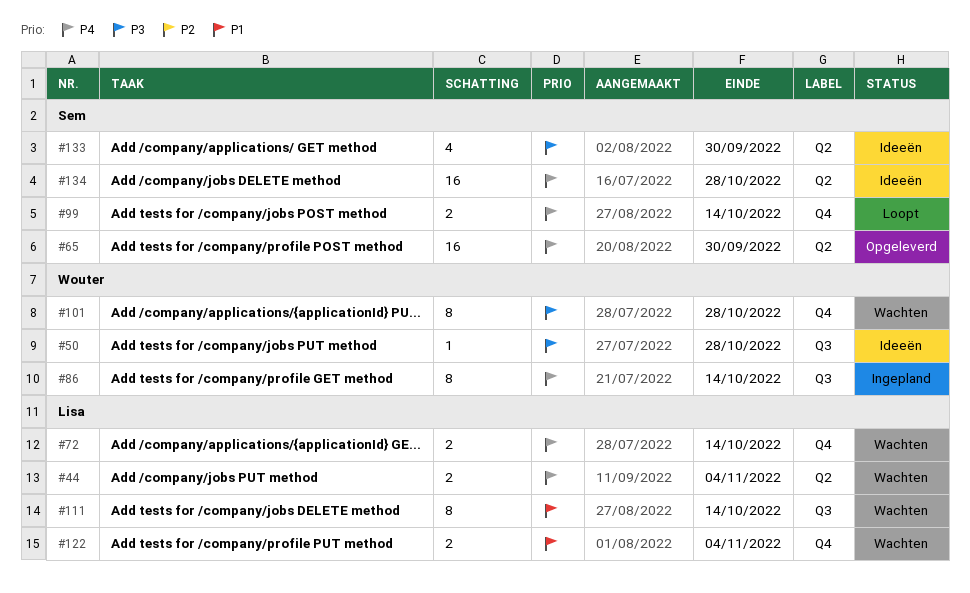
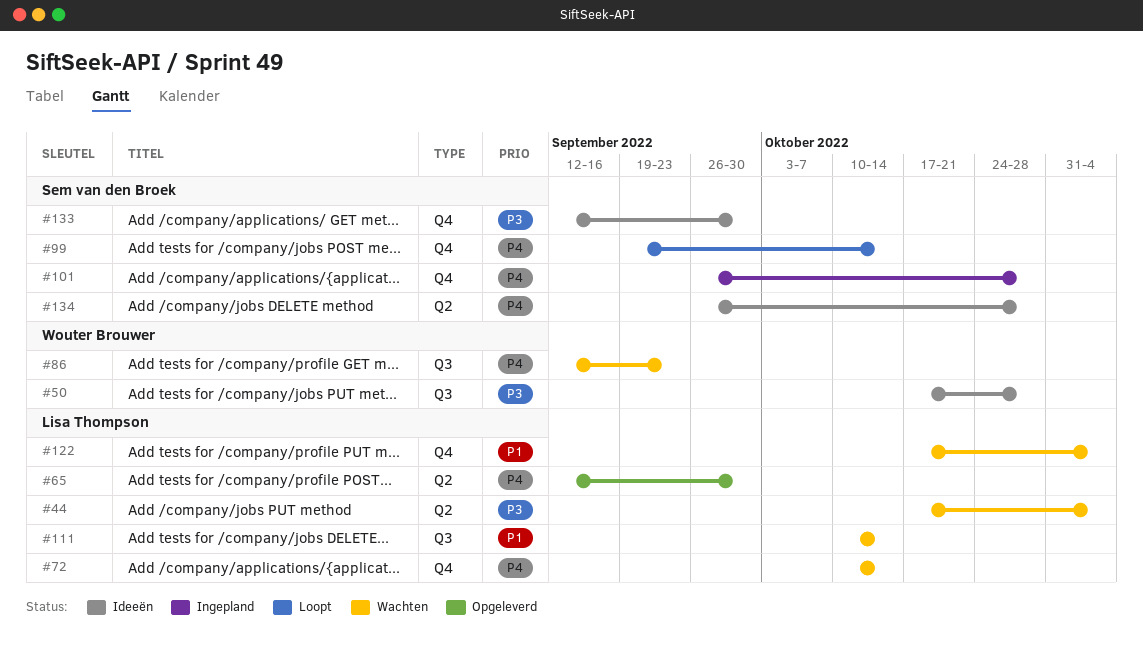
#44, priority: P4 -> P3
#65, owner: Sem van den Broek -> Lisa Thompson
#86, status: Ingepland -> Wachten
#86, due: Oct 14 -> Sep 23
#101, status: Wachten -> Ingepland
#101, owner: Wouter Brouwer -> Sem van den Broek
#101, priority: P3 -> P4
#133, label: Q2 -> Q4

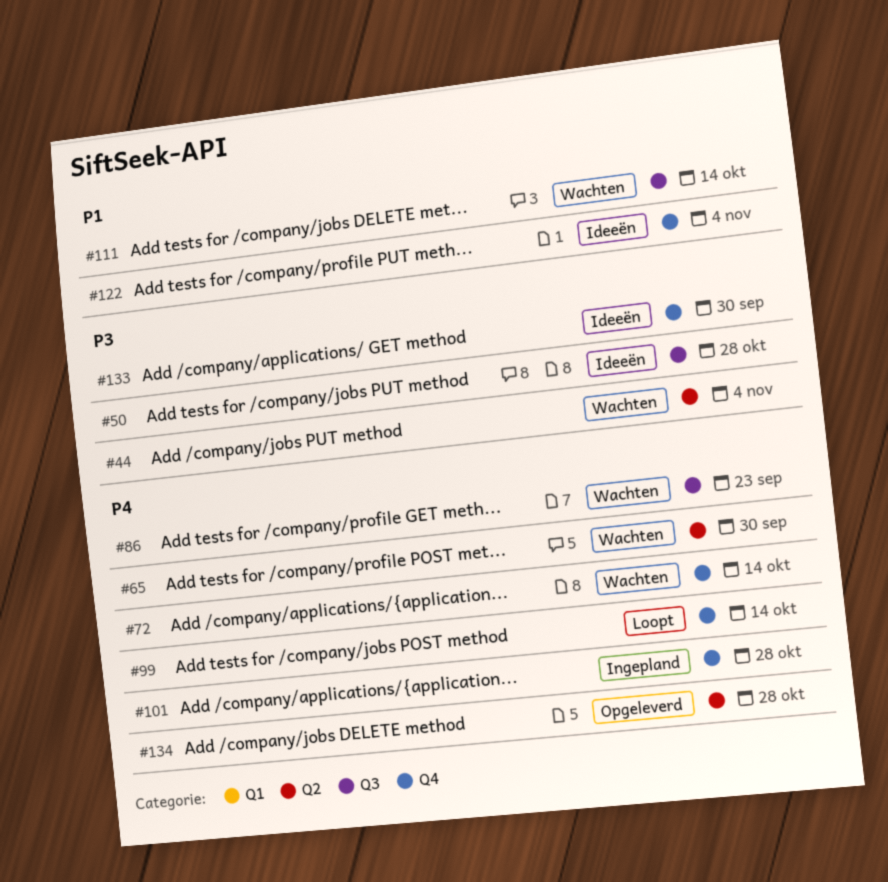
#65, status: Opgeleverd -> Wachten
#122, status: Wachten -> Ideeën
#134, status: Ideeën -> Opgeleverd

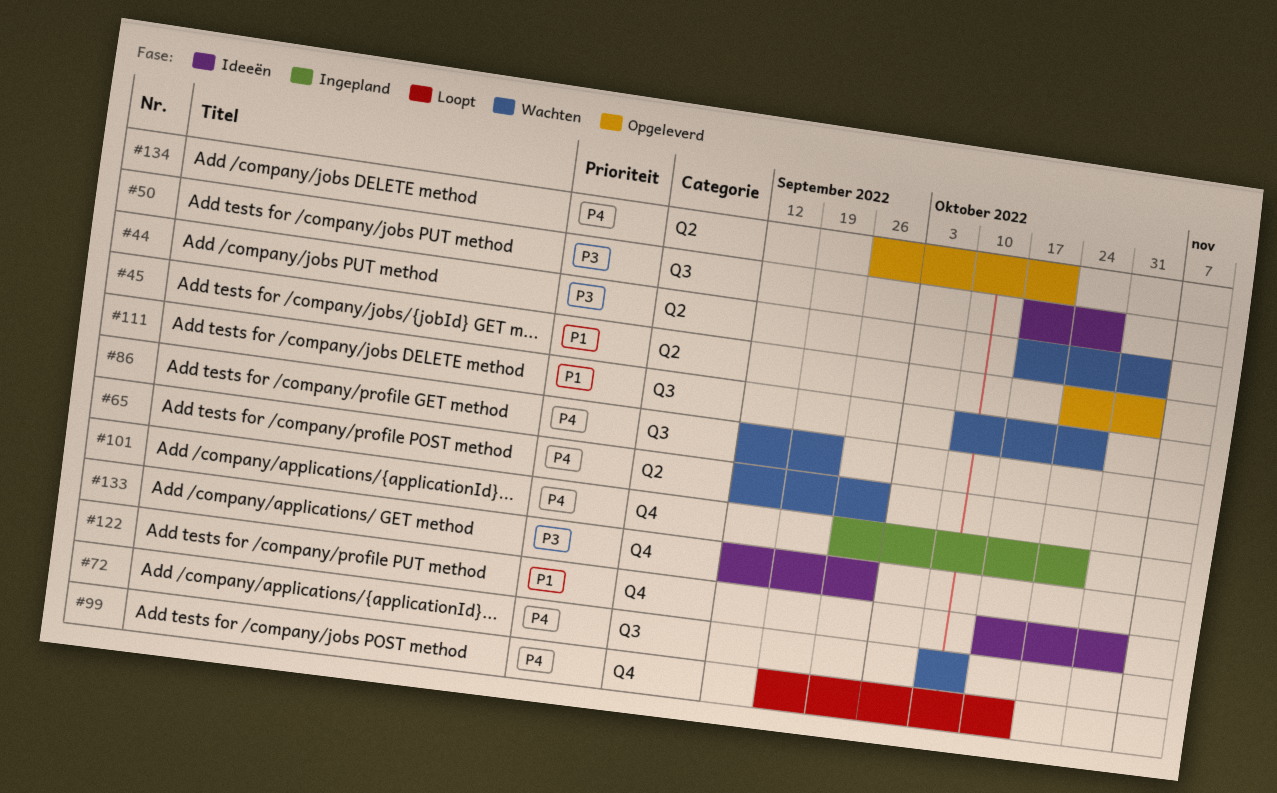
#45: none -> present
#72, label: Q4 -> Q3
#99, due: Oct 14 -> Oct 21
#111, due: Oct 14 -> Oct 28
#134, due: Oct 28 -> Oct 21

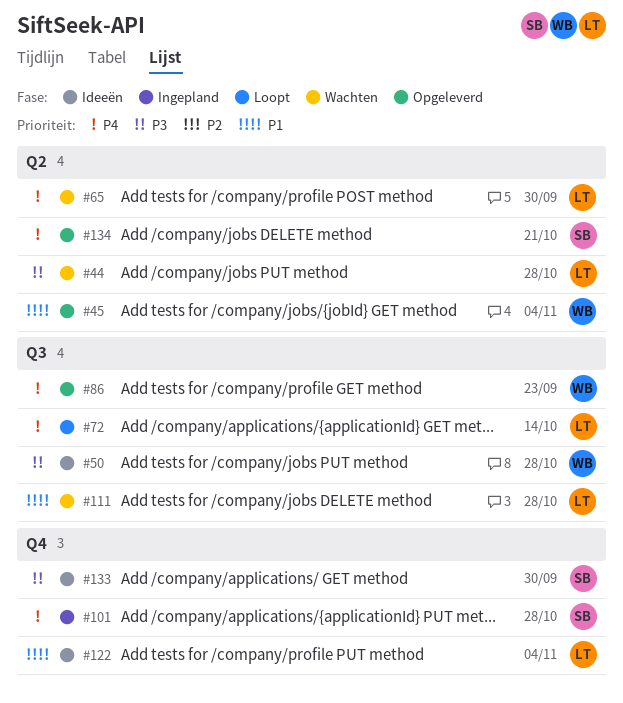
#44, due: Nov 4 -> Oct 28
#72, status: Wachten -> Loopt
#86, status: Wachten -> Opgeleverd
#99: present -> none

